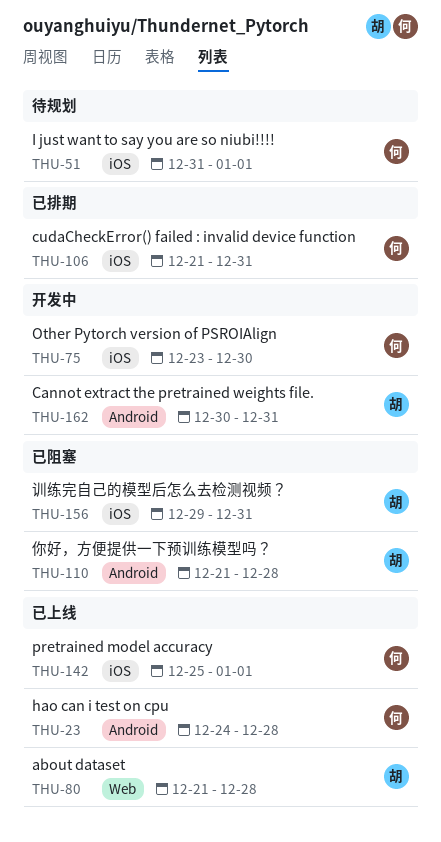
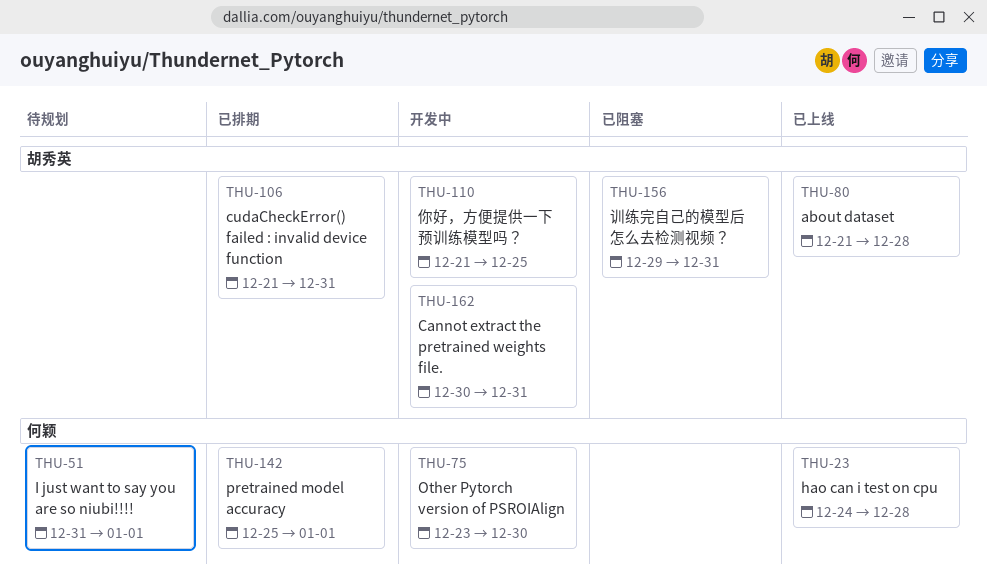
THU-106, owner: 何颖 -> 胡秀英
THU-110, status: 已阻塞 -> 开发中
THU-110, due: Dec 28 -> Dec 25
THU-142, status: 已上线 -> 已排期

